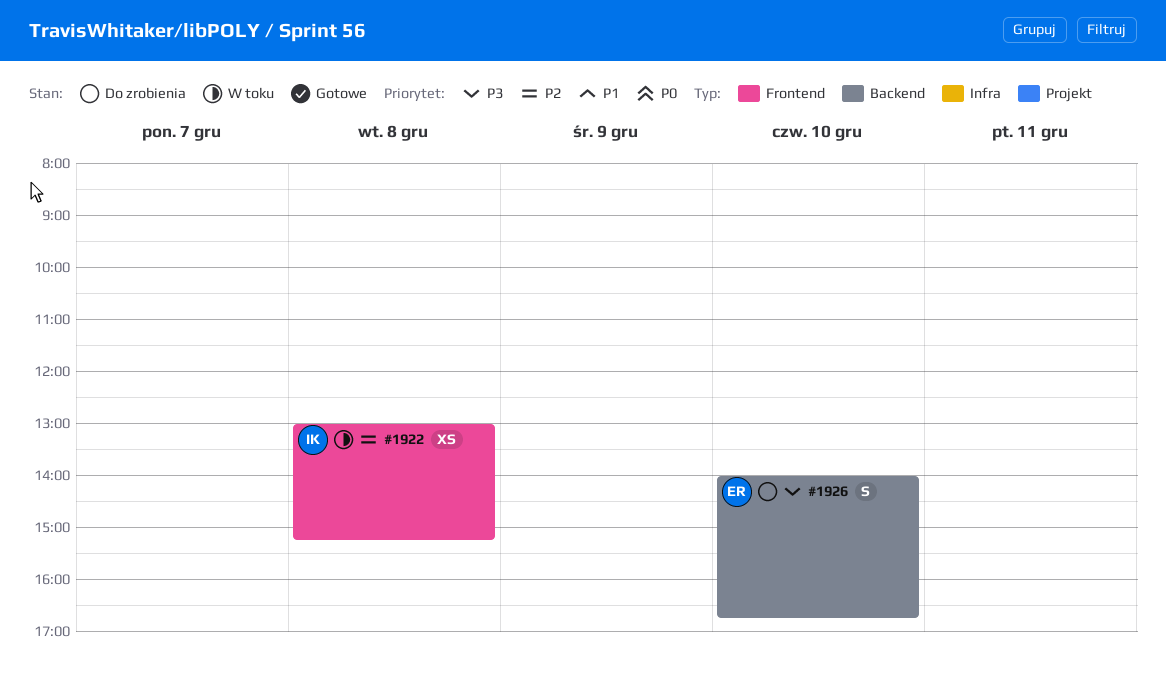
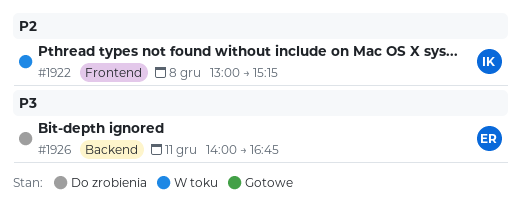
#1926, day: Dec 10 -> Dec 11

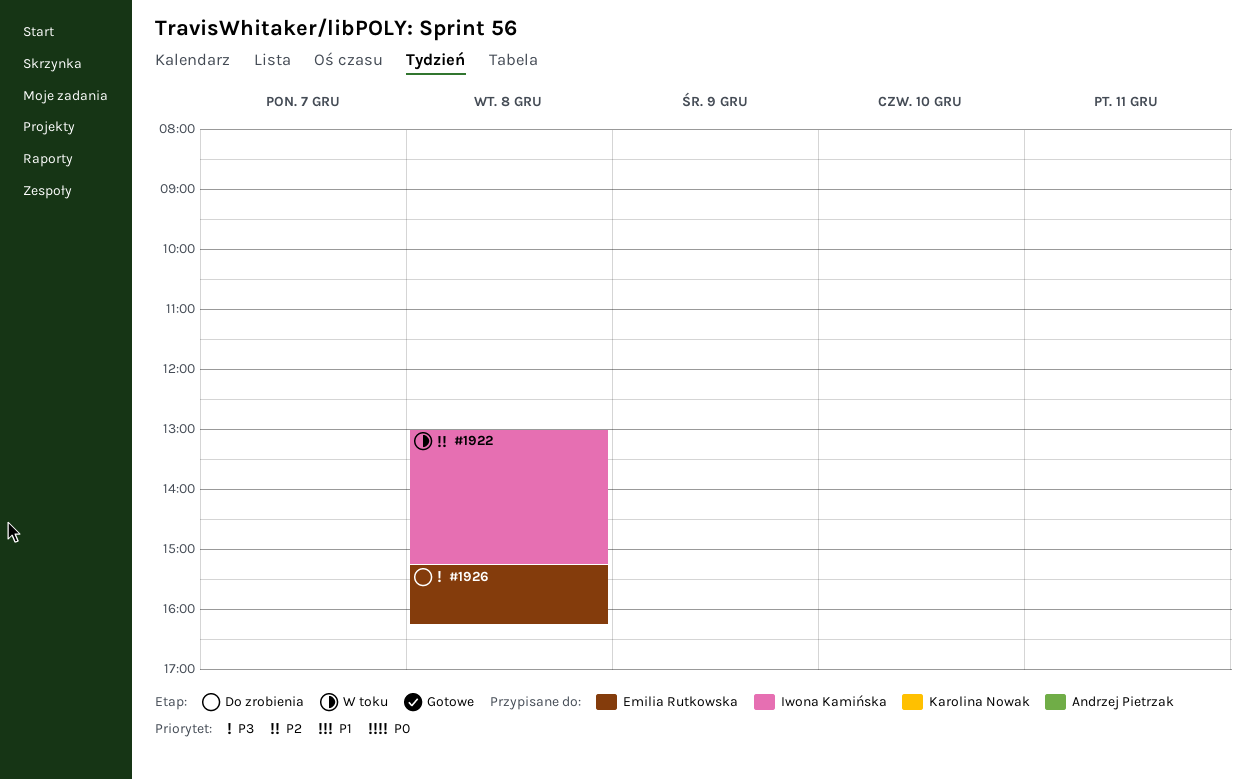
#1926, day: Dec 11 -> Dec 8
#1926, begins: 14:00 -> 15:15
#1926, ends: 16:45 -> 16:15

